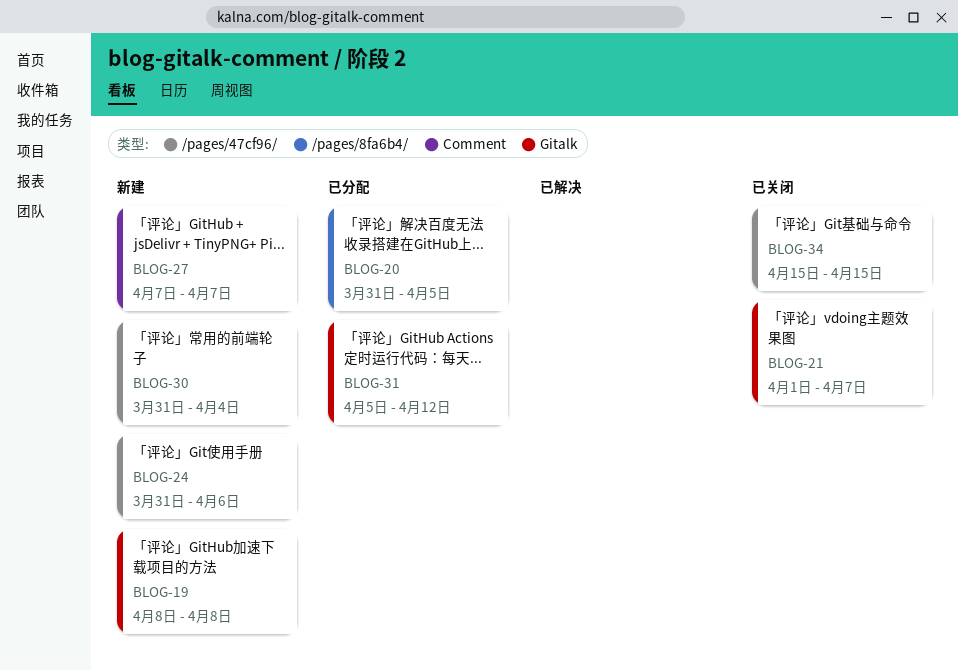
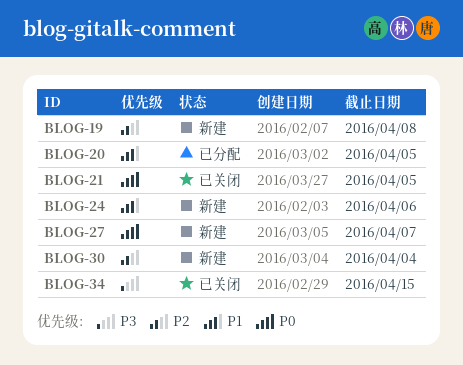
BLOG-21, due: Apr 7 -> Apr 5
BLOG-31: present -> none

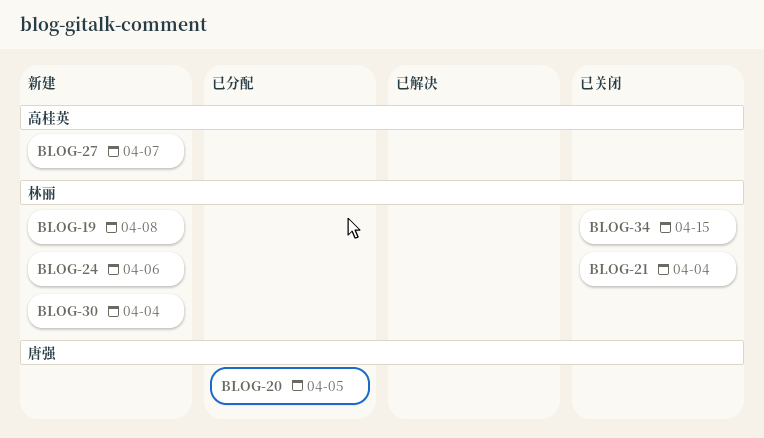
BLOG-21, due: Apr 5 -> Apr 4

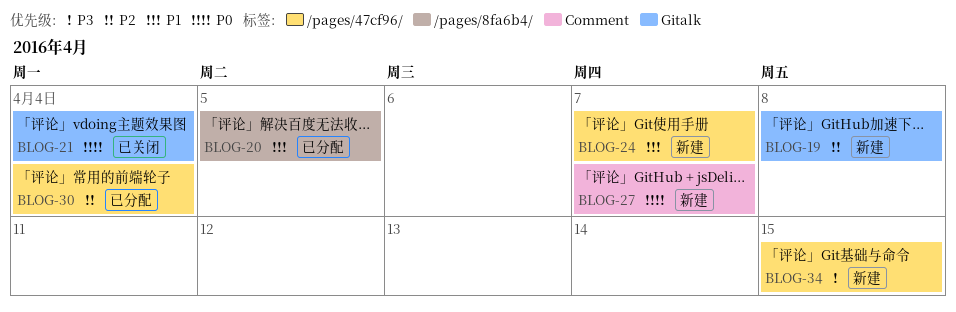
BLOG-24, due: Apr 6 -> Apr 7
BLOG-30, status: 新建 -> 已分配
BLOG-34, status: 已关闭 -> 新建

